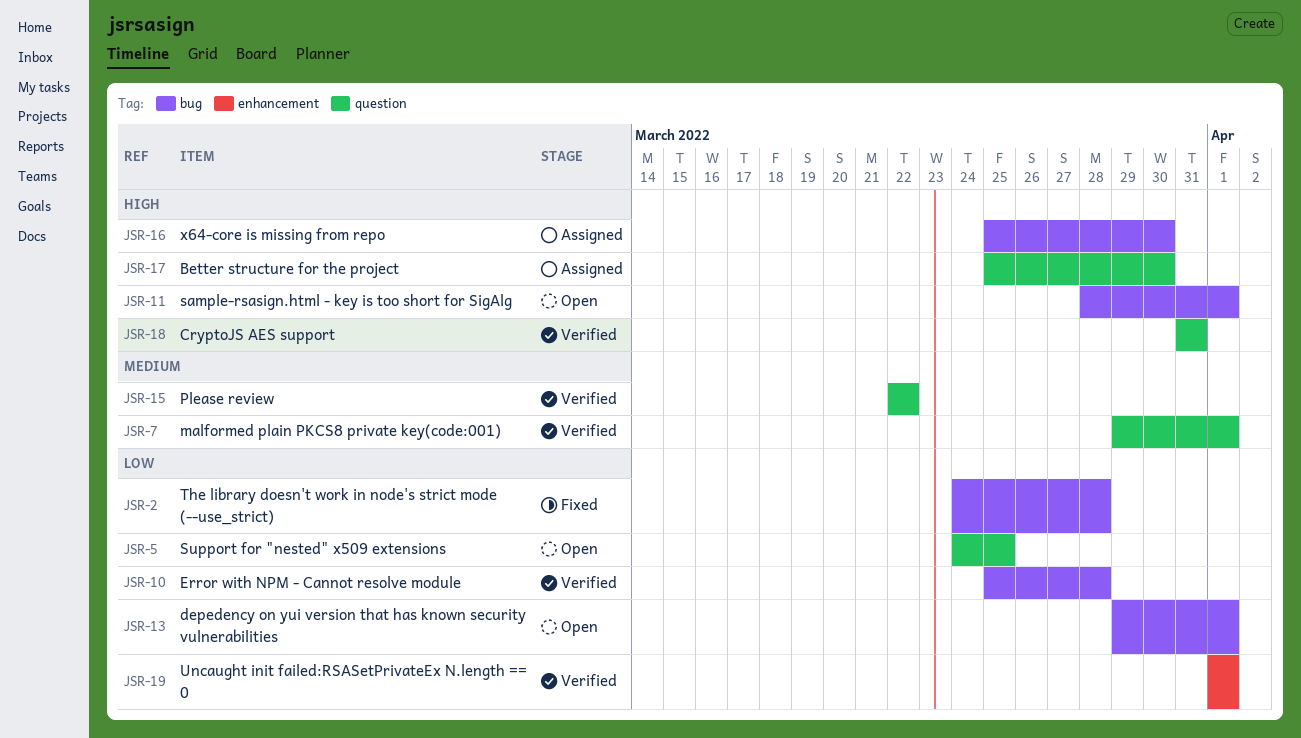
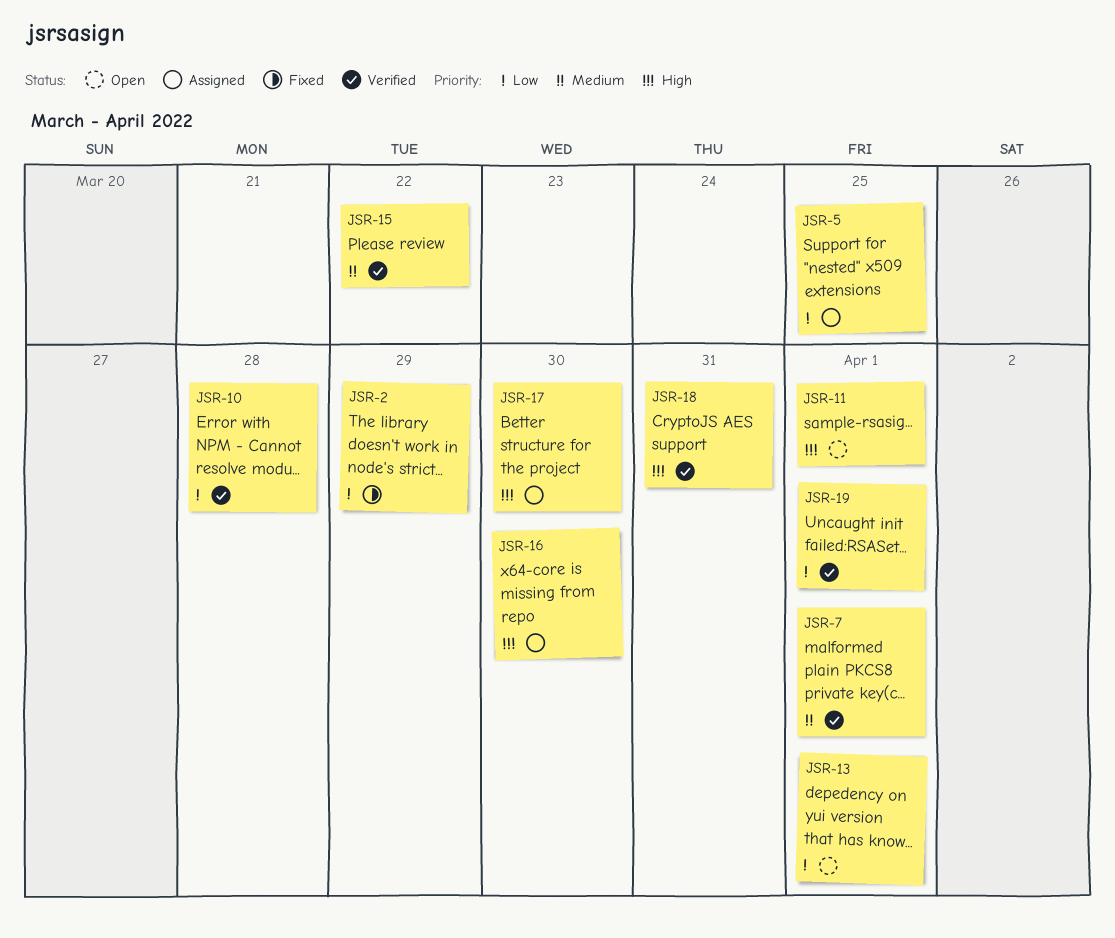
JSR-2, due: Mar 28 -> Mar 29
JSR-5, status: Open -> Assigned

